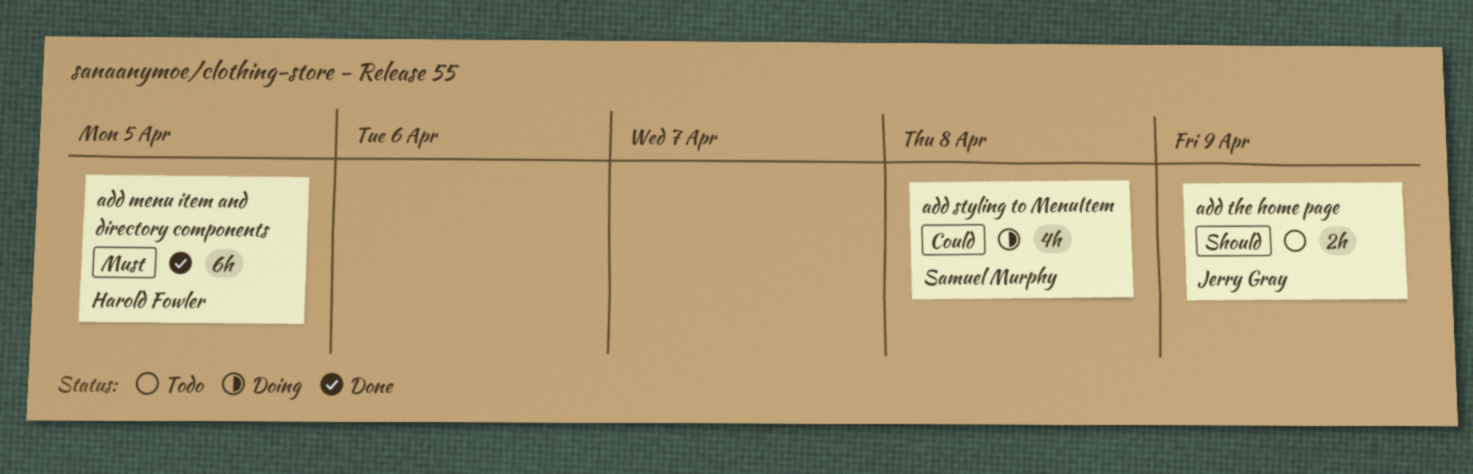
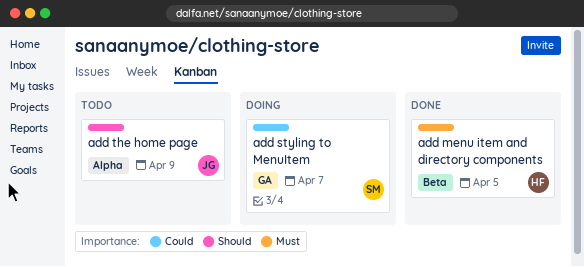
add styling to MenuItem, due: Apr 8 -> Apr 7

